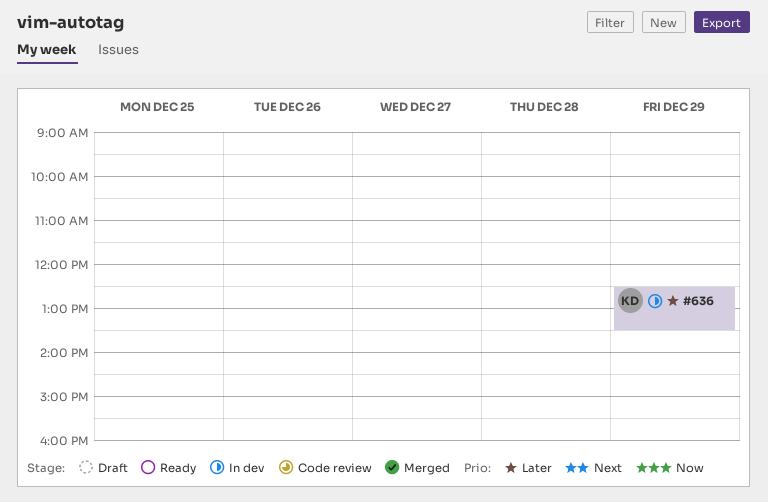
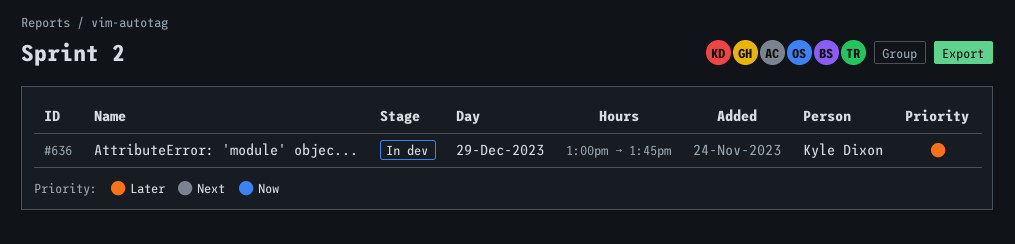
#636, begins: 12:30 -> 13:00
#636, ends: 13:30 -> 13:45

